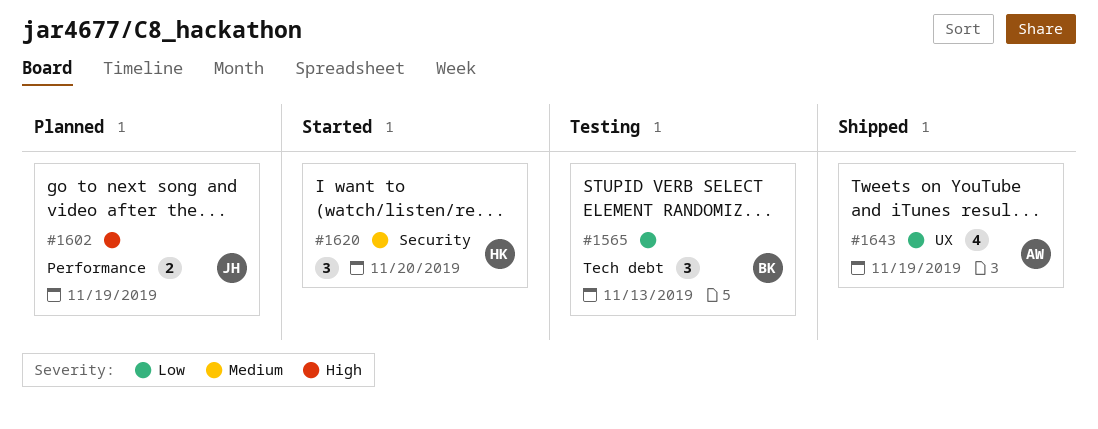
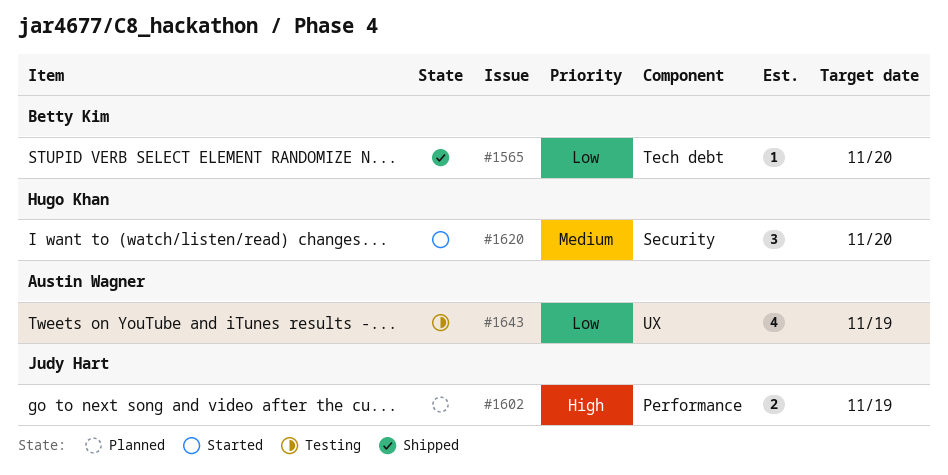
#1565, status: Testing -> Shipped
#1565, estimate: 3 -> 1
#1565, due: Nov 13 -> Nov 20
#1643, status: Shipped -> Testing

